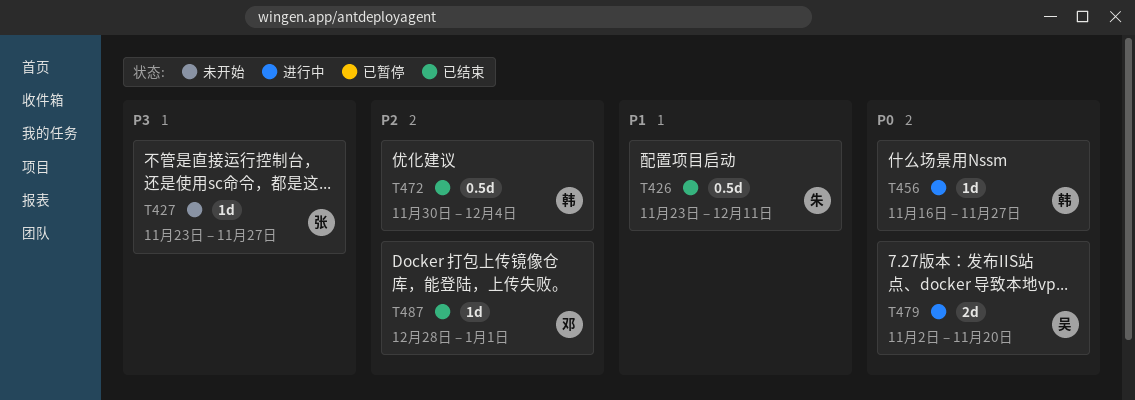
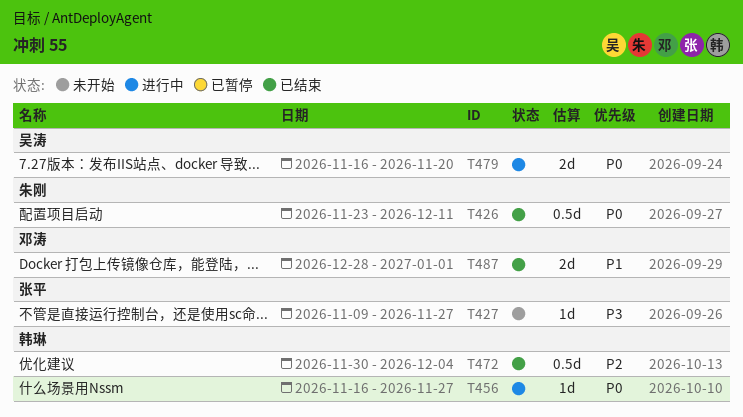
T426, priority: P1 -> P0
T427, start: Nov 23 -> Nov 9
T479, start: Nov 2 -> Nov 16
T487, priority: P2 -> P1
T487, estimate: 1d -> 2d

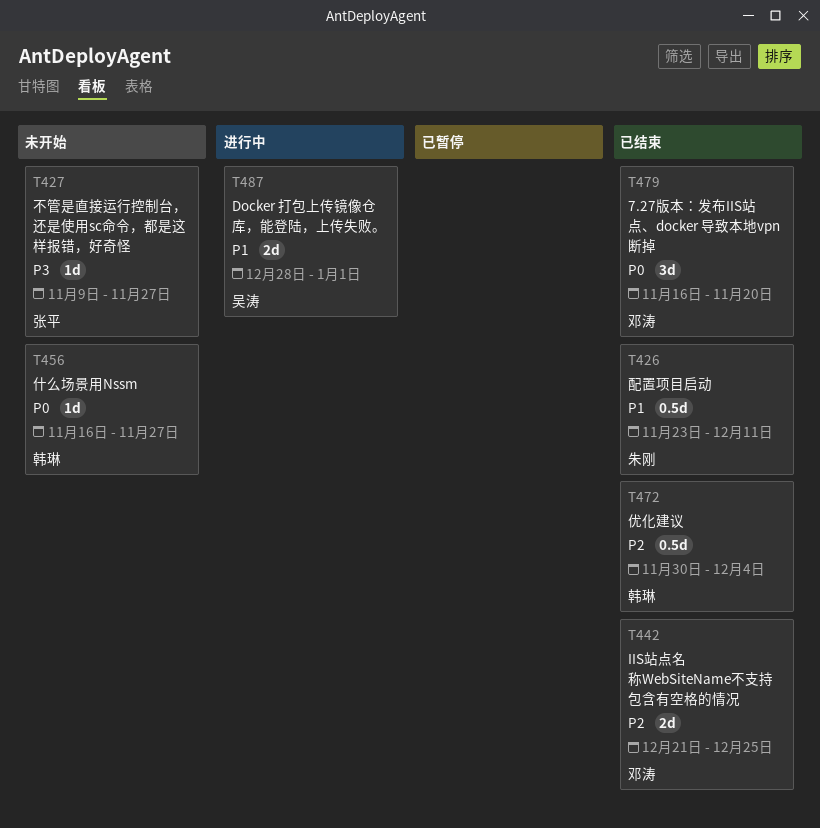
T426, priority: P0 -> P1
T442: none -> present
T456, status: 进行中 -> 未开始
T479, status: 进行中 -> 已结束
T479, owner: 吴涛 -> 邓涛
T479, estimate: 2d -> 3d
T487, status: 已结束 -> 进行中
T487, owner: 邓涛 -> 吴涛

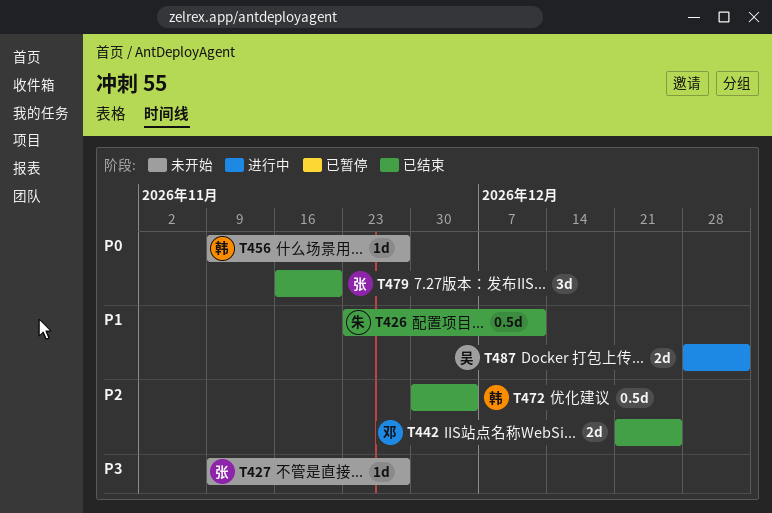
T456, start: Nov 16 -> Nov 9
T479, owner: 邓涛 -> 张平

